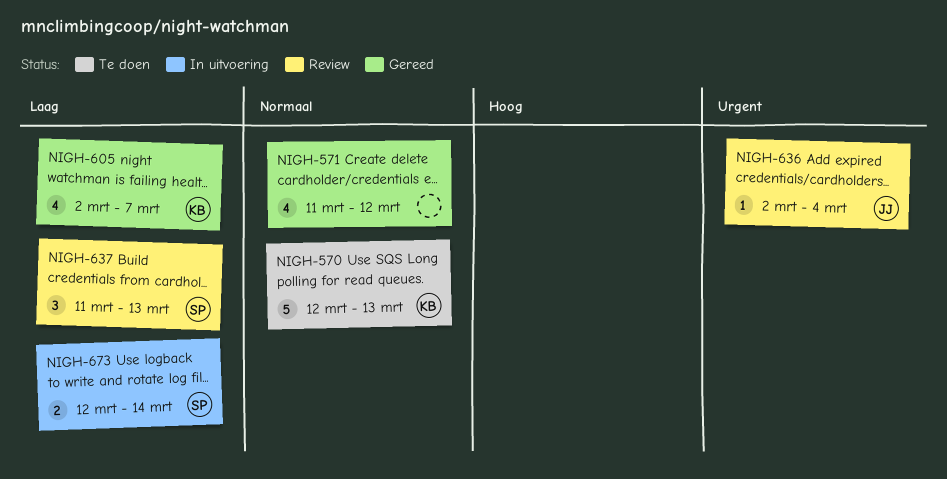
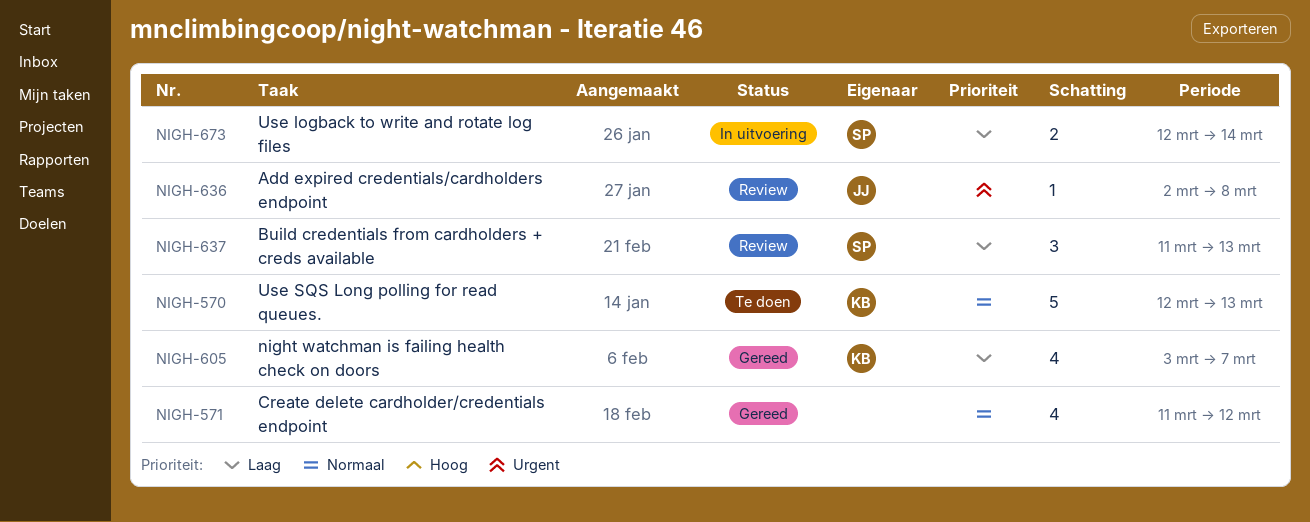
NIGH-605, start: Mar 2 -> Mar 3
NIGH-636, due: Mar 4 -> Mar 8

